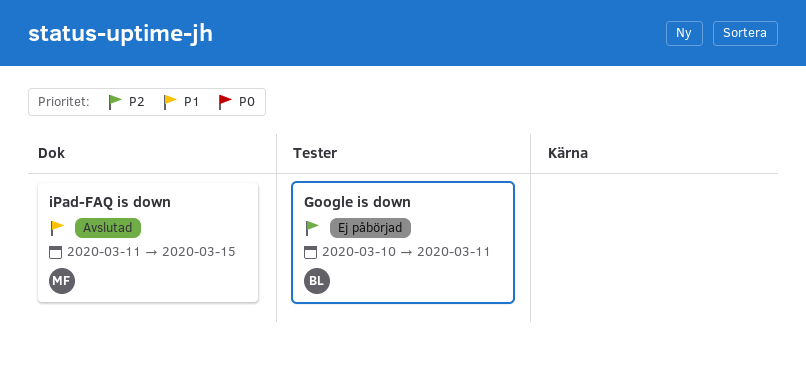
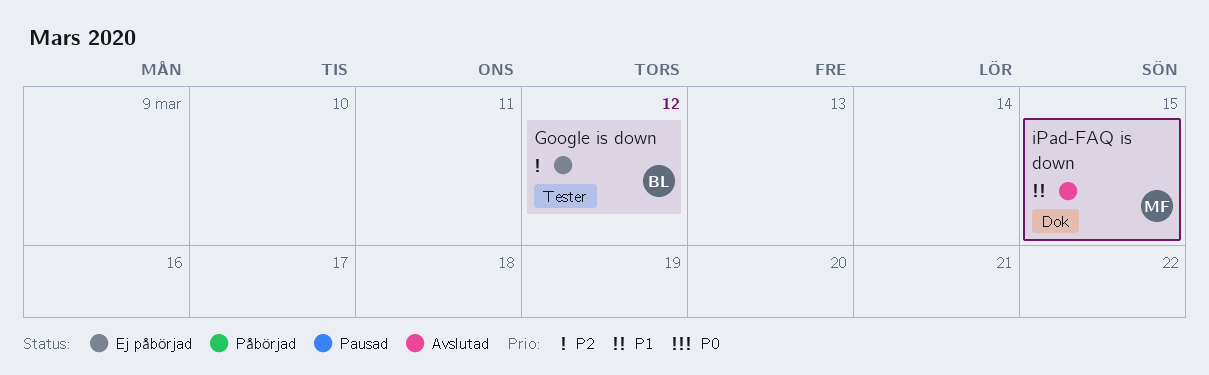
Google is down, due: Mar 11 -> Mar 12

